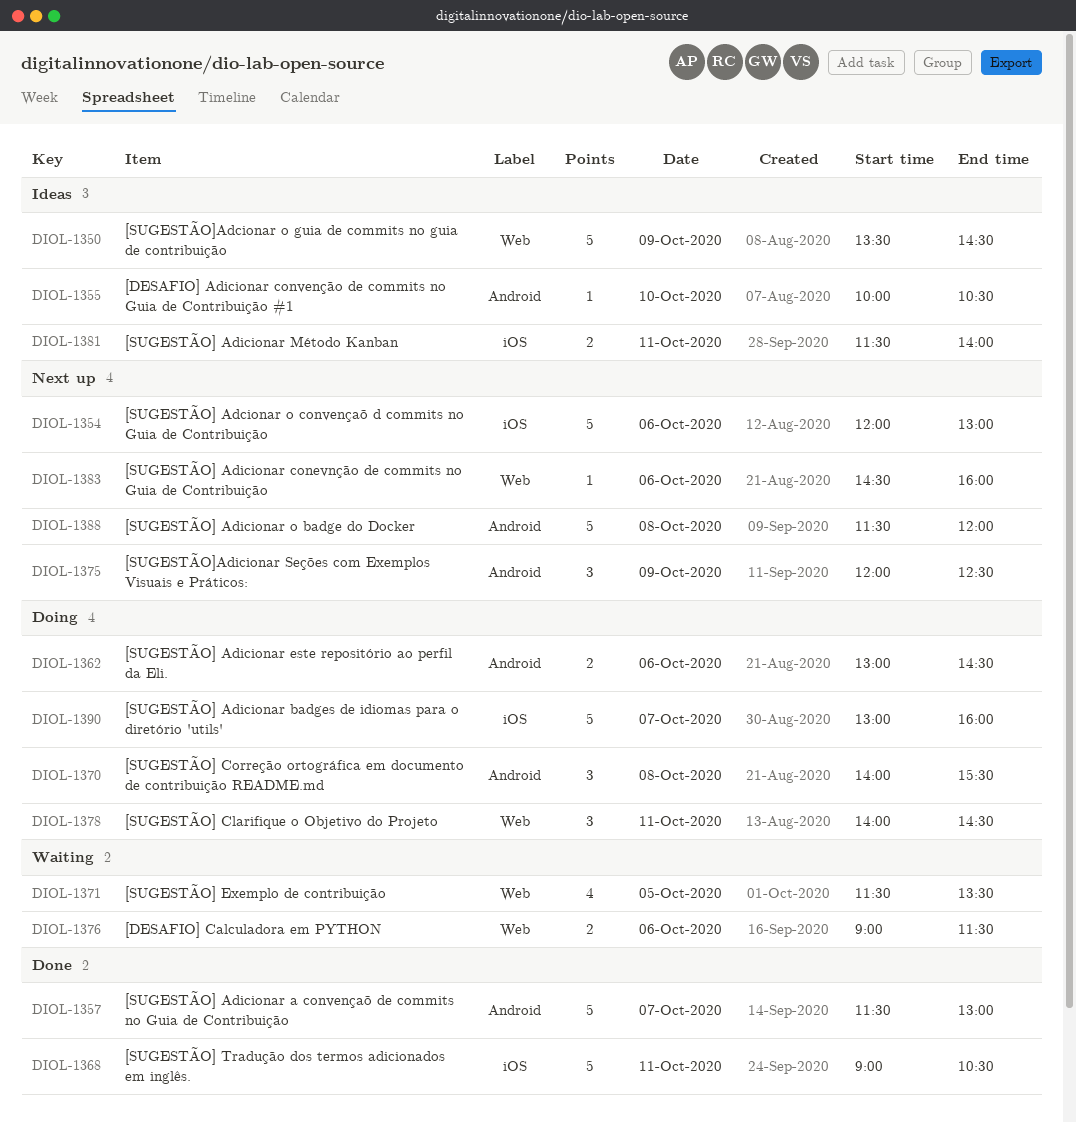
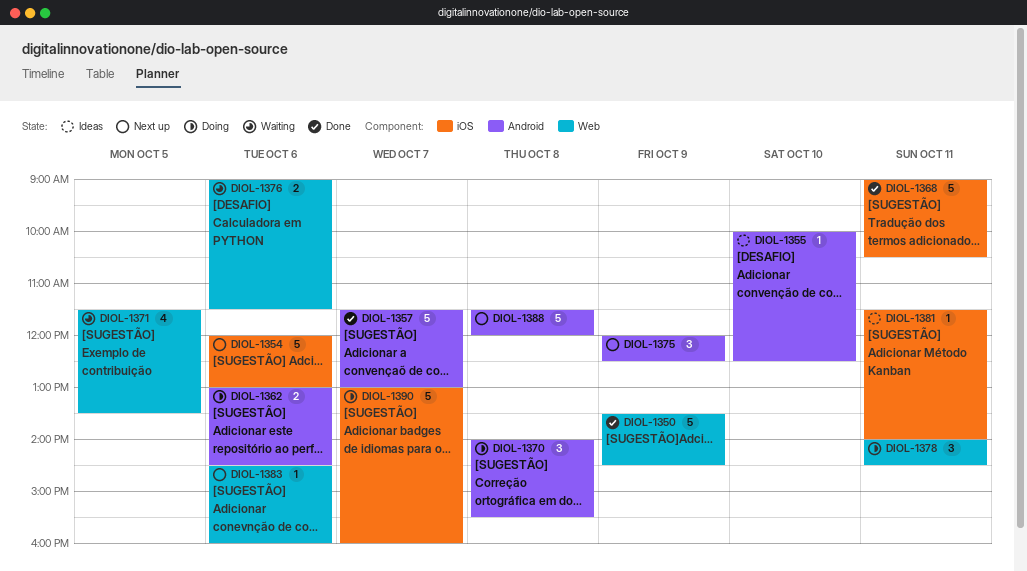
DIOL-1350, status: Ideas -> Done
DIOL-1355, ends: 10:30 -> 12:30
DIOL-1381, estimate: 2 -> 1

